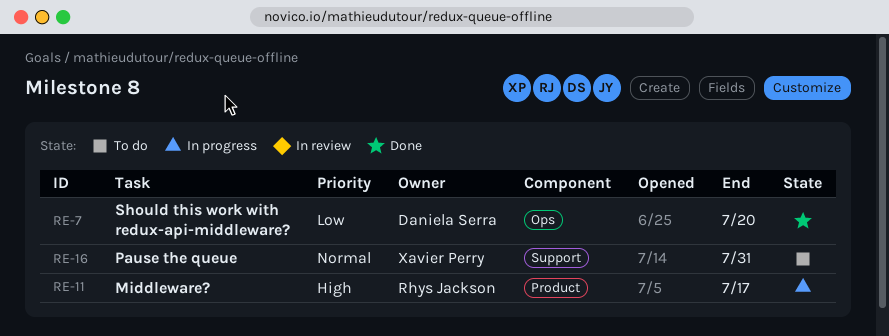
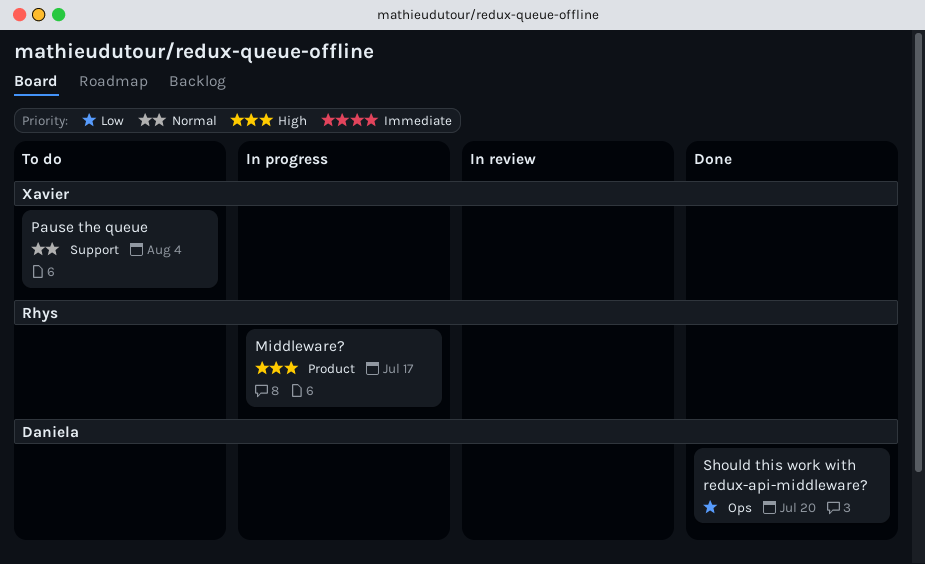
Pause the queue, due: Jul 31 -> Aug 4

